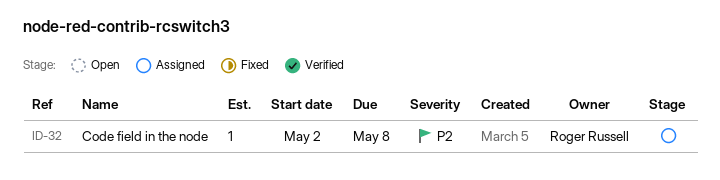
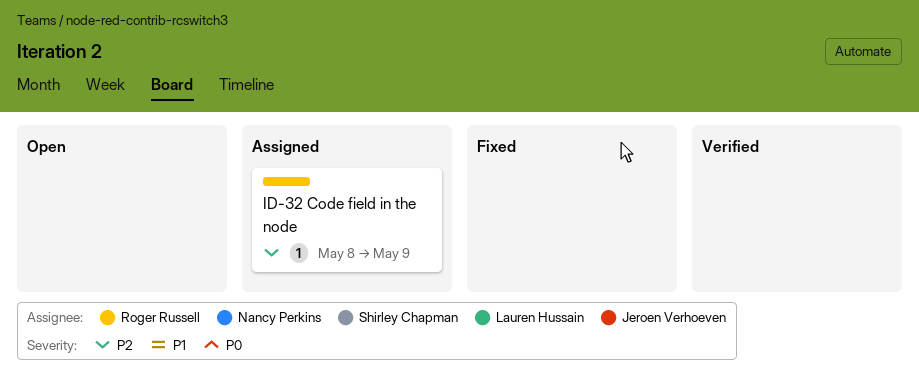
ID-32, start: May 2 -> May 8
ID-32, due: May 8 -> May 9

